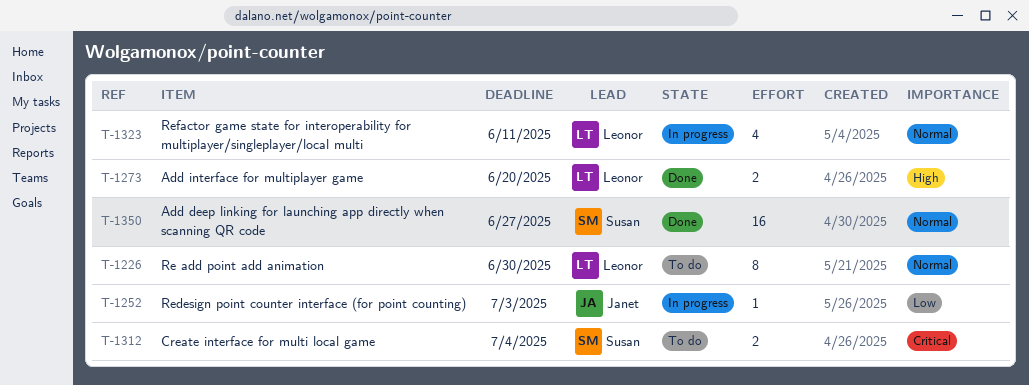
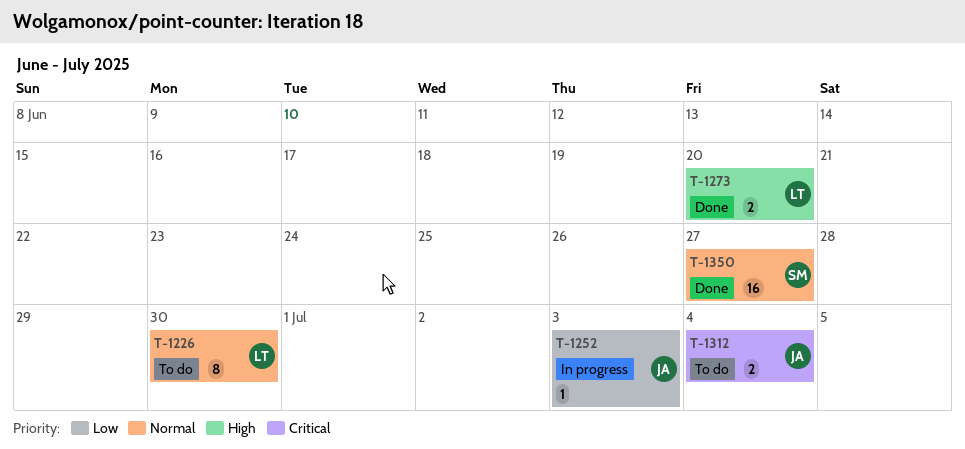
T-1312, owner: Susan -> Janet
T-1323: present -> none

